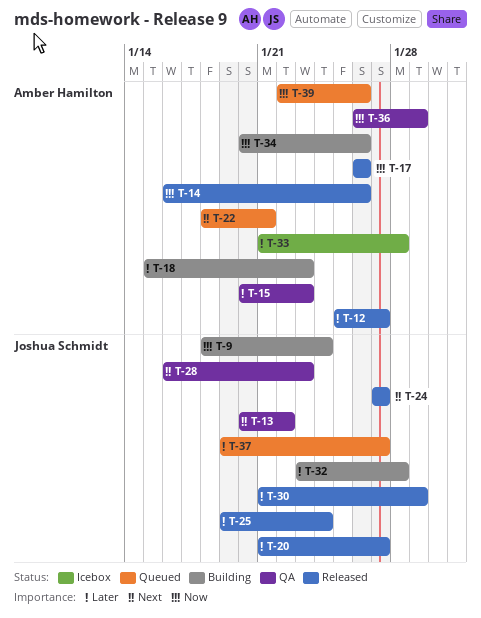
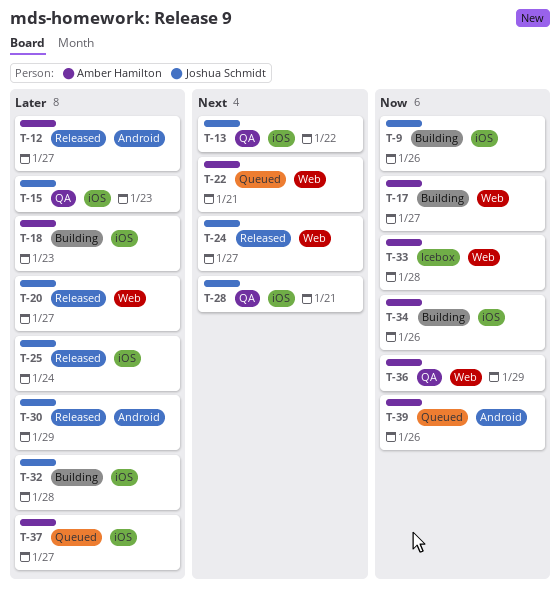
T-9, due: Jan 24 -> Jan 26
T-14: present -> none
T-15, owner: Amber Hamilton -> Joshua Schmidt
T-17, status: Released -> Building
T-17, due: Jan 26 -> Jan 27
T-28, due: Jan 23 -> Jan 21
T-33, priority: Later -> Now
T-37, owner: Joshua Schmidt -> Amber Hamilton

